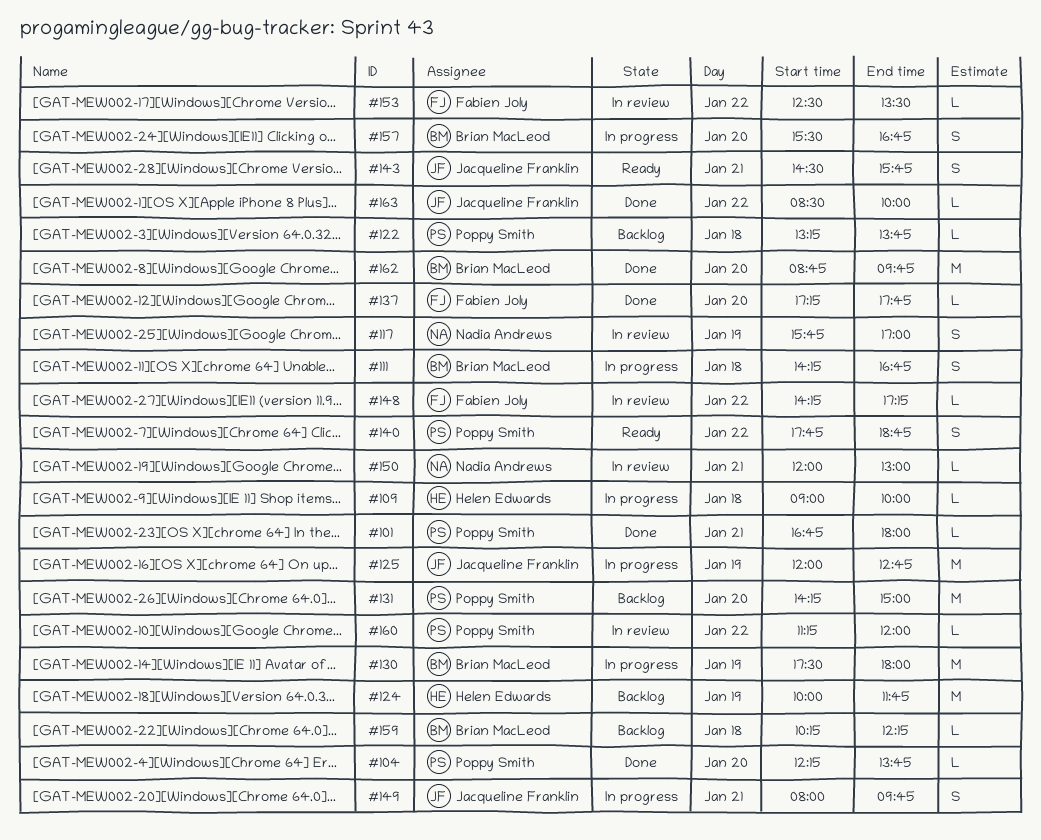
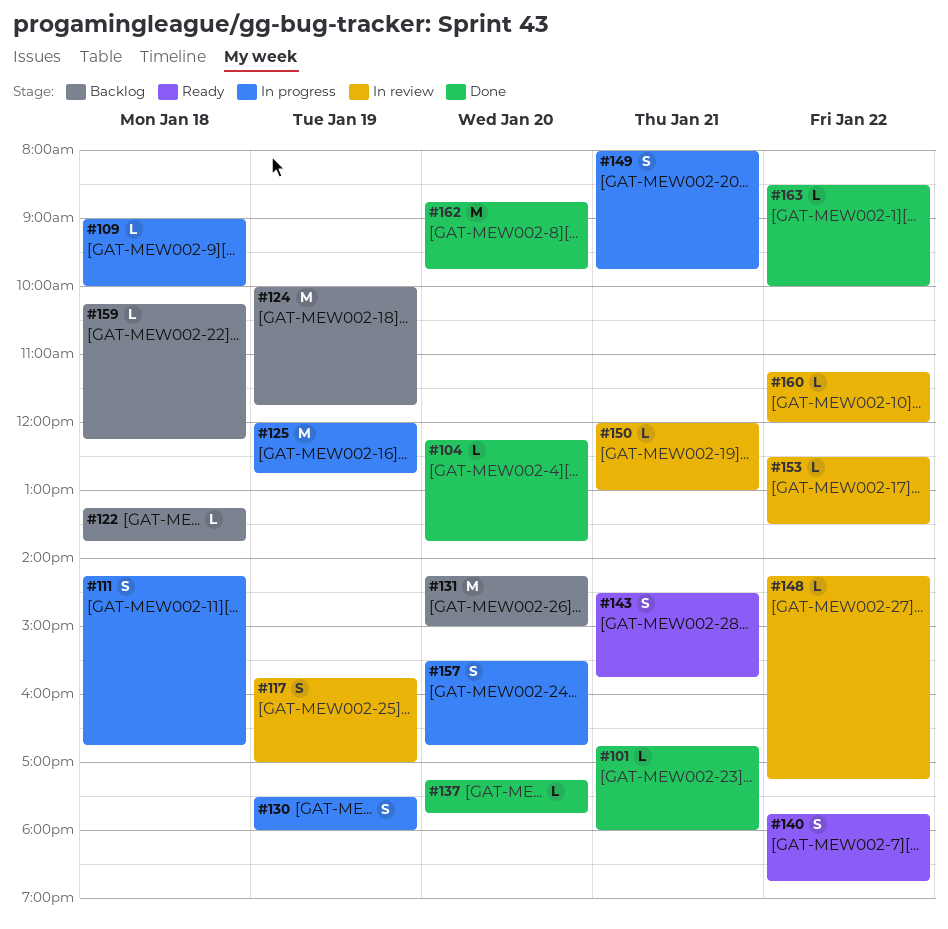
#130, estimate: M -> S

